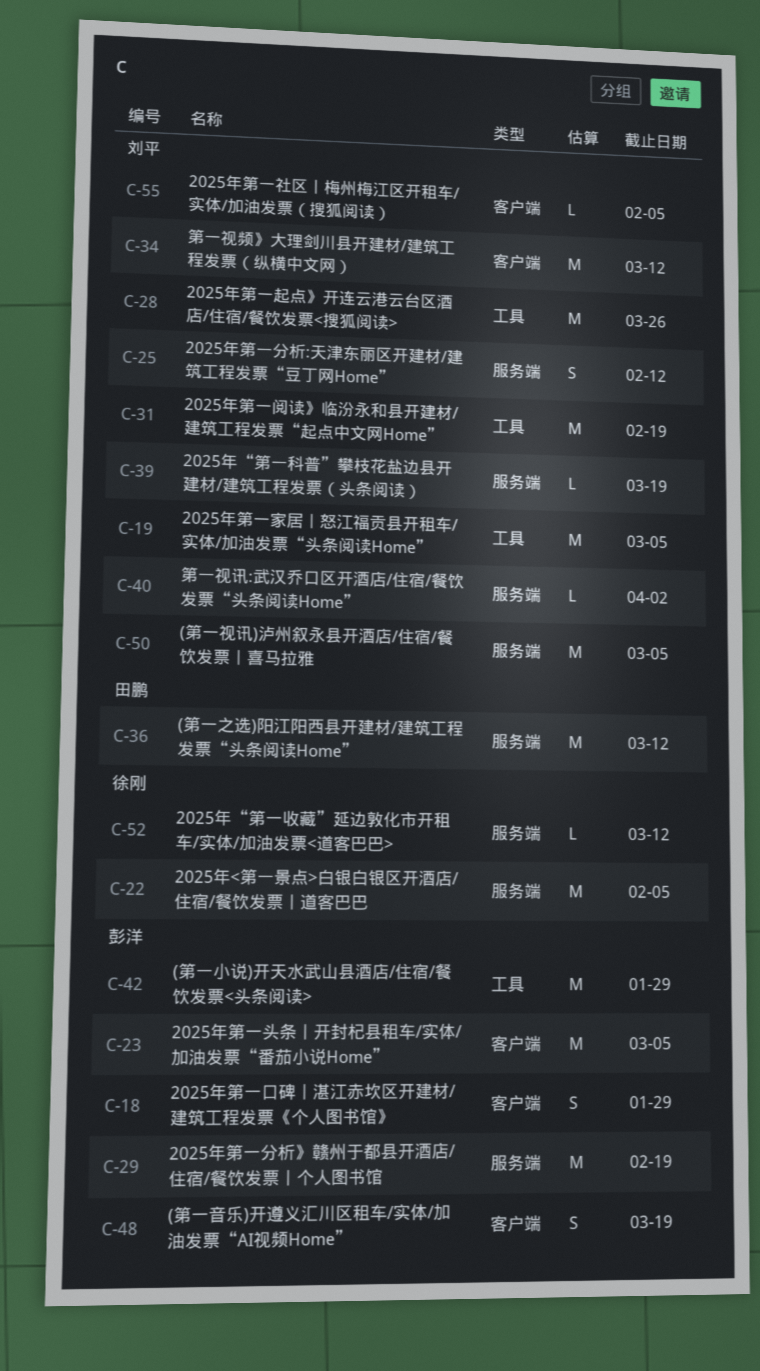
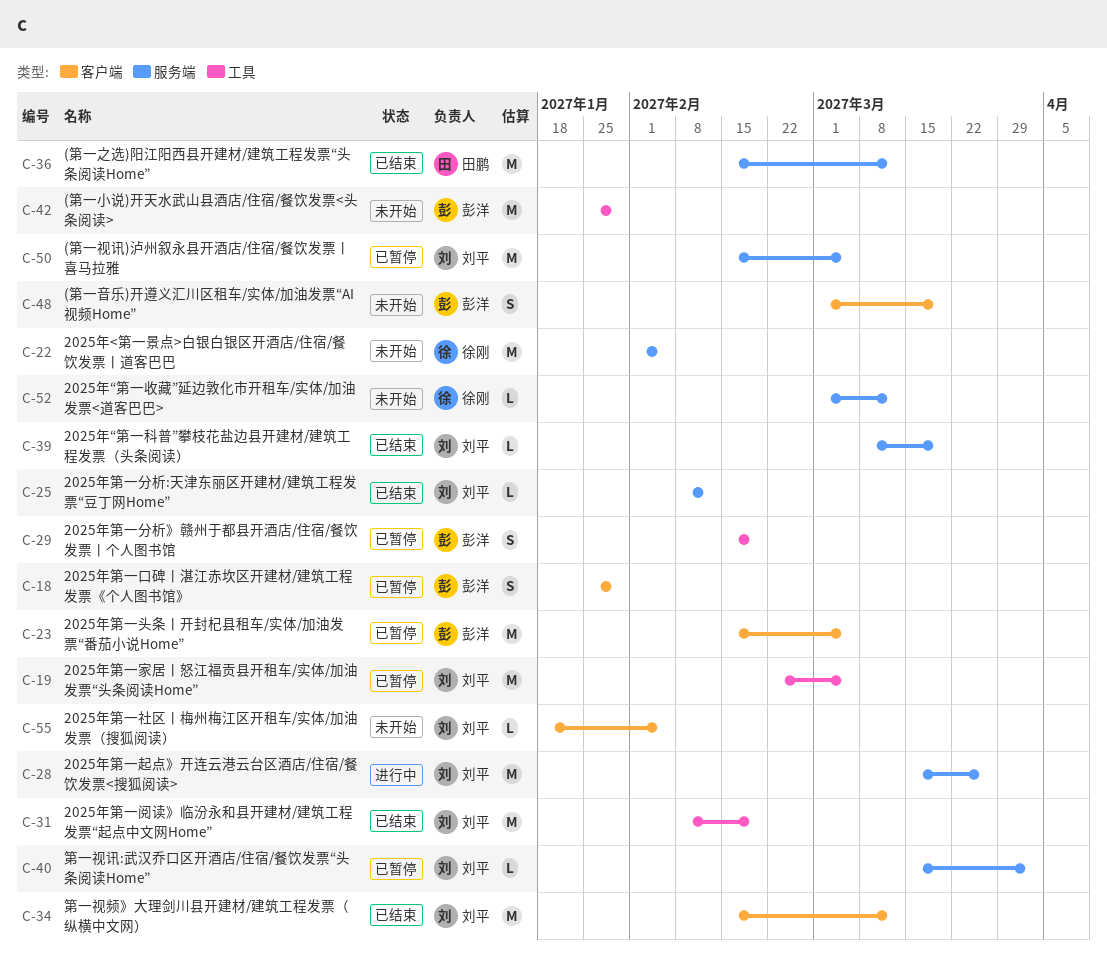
C-25, estimate: S -> L
C-28, label: 工具 -> 服务端
C-29, label: 服务端 -> 工具
C-29, estimate: M -> S

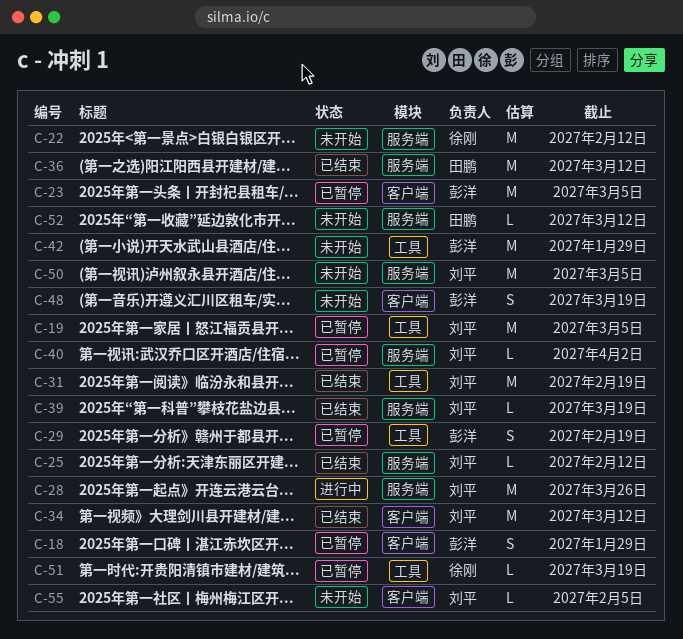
C-22, due: Feb 5 -> Feb 12
C-50, status: 已暂停 -> 未开始
C-51: none -> present
C-52, owner: 徐刚 -> 田鹏

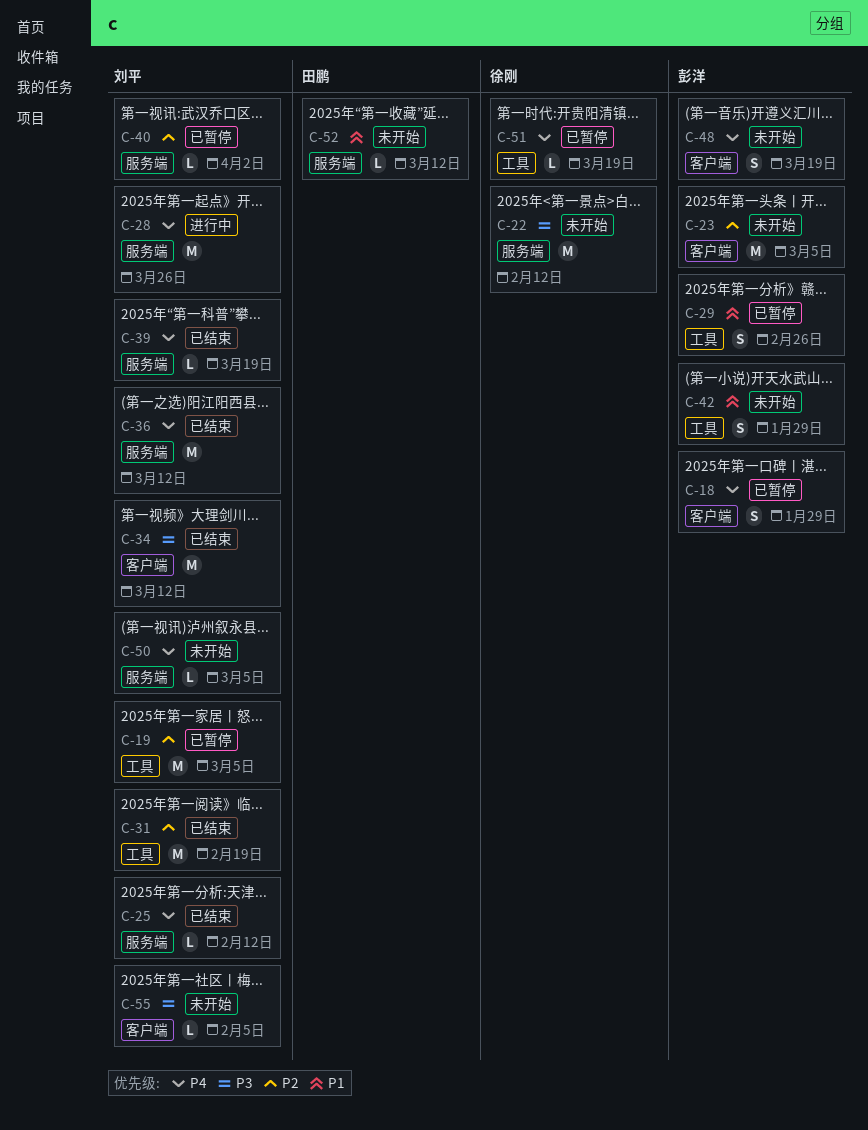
C-23, status: 已暂停 -> 未开始
C-29, due: Feb 19 -> Feb 26
C-36, owner: 田鹏 -> 刘平
C-42, estimate: M -> S
C-50, estimate: M -> L

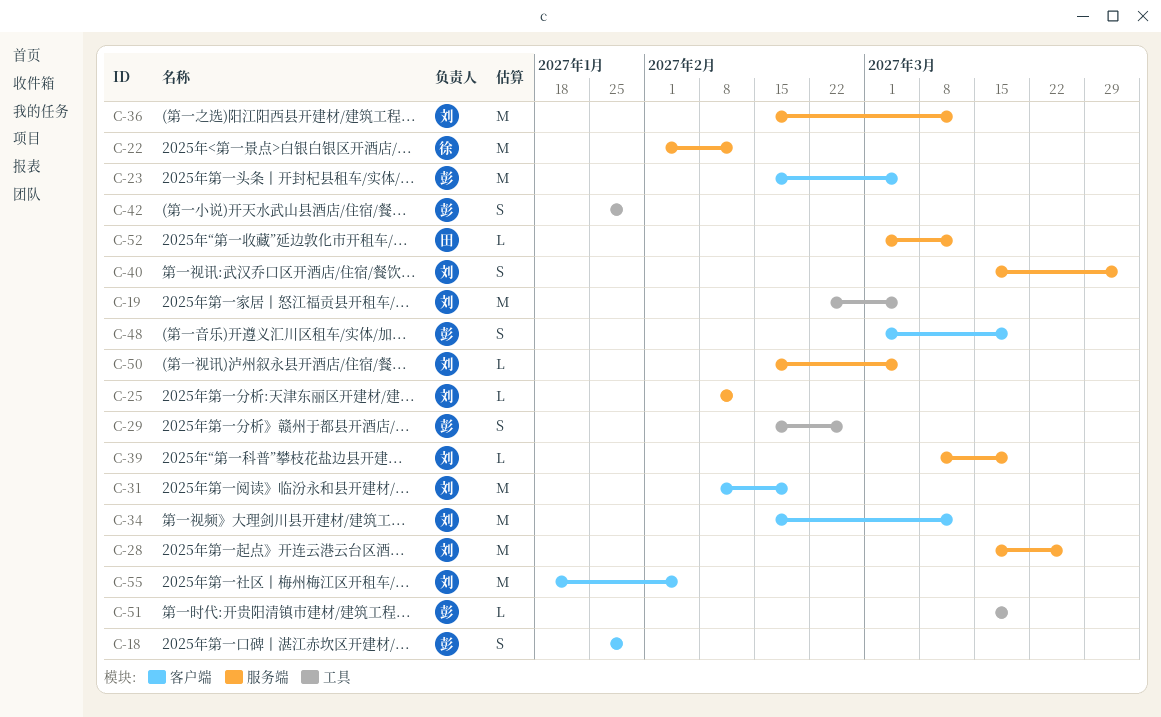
C-31, label: 工具 -> 客户端
C-40, estimate: L -> S
C-51, owner: 徐刚 -> 彭洋
C-55, estimate: L -> M

